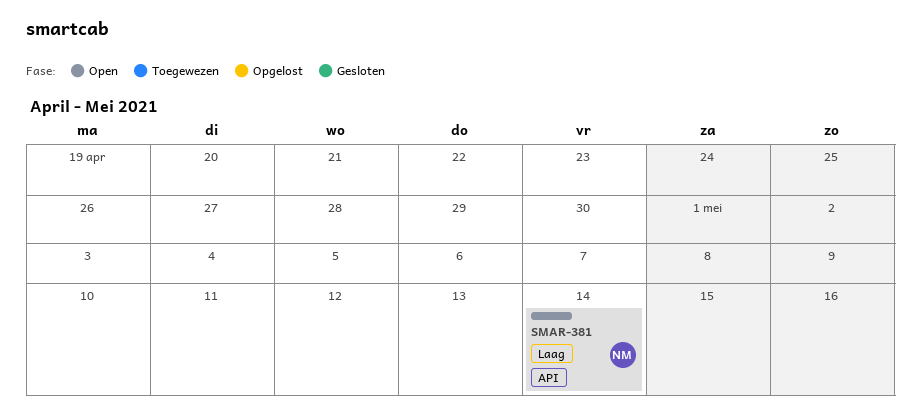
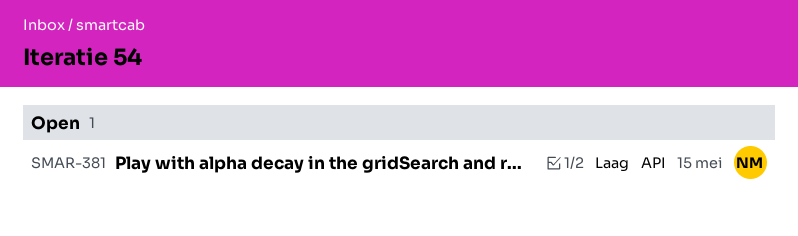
SMAR-381, due: May 14 -> May 15

